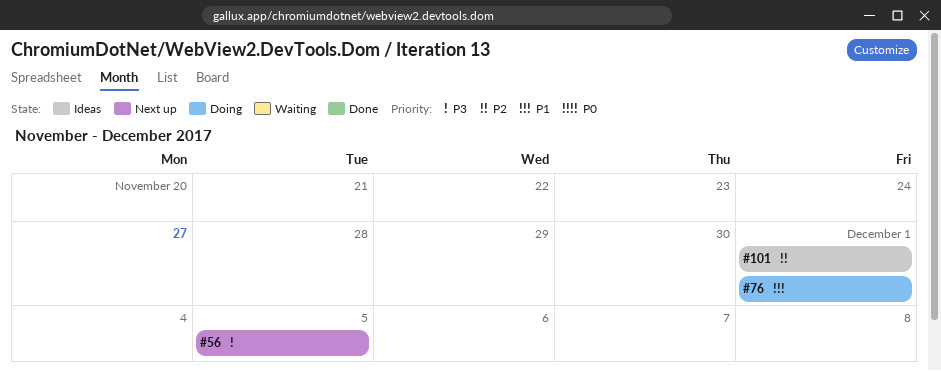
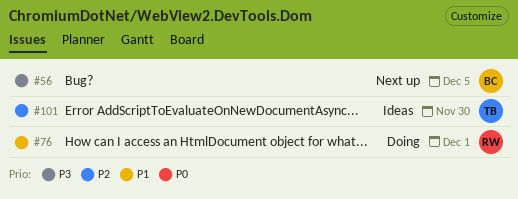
#101, due: Dec 1 -> Nov 30

